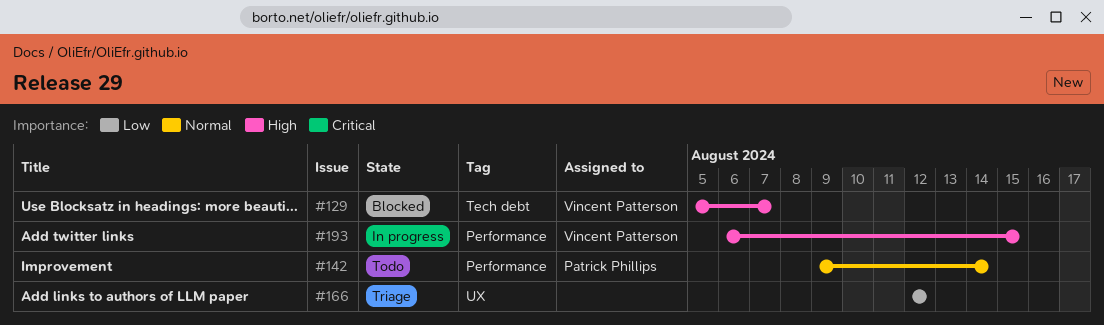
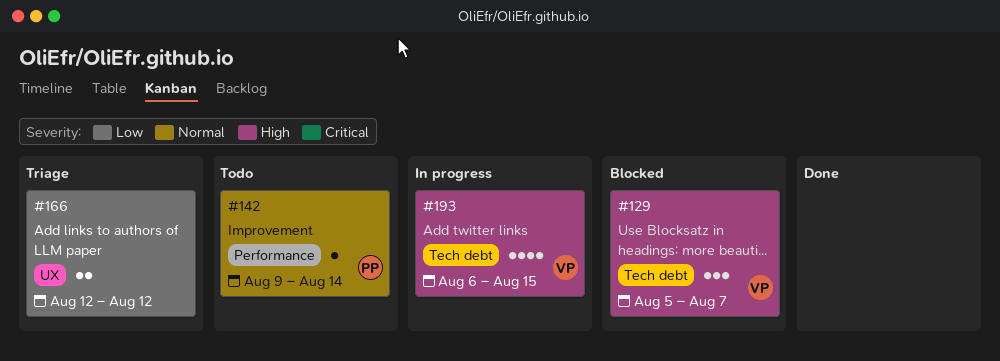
#193, label: Performance -> Tech debt

